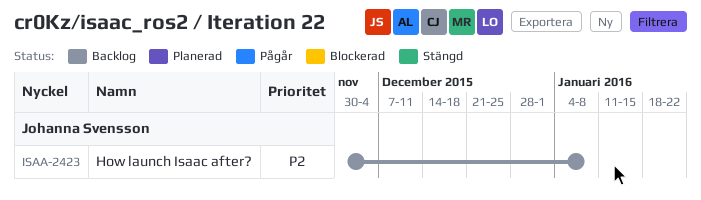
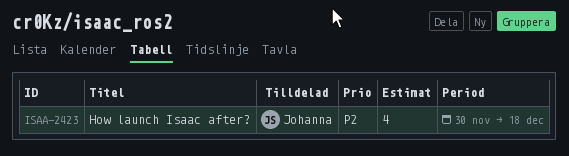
ISAA-2423, due: Jan 8 -> Dec 18

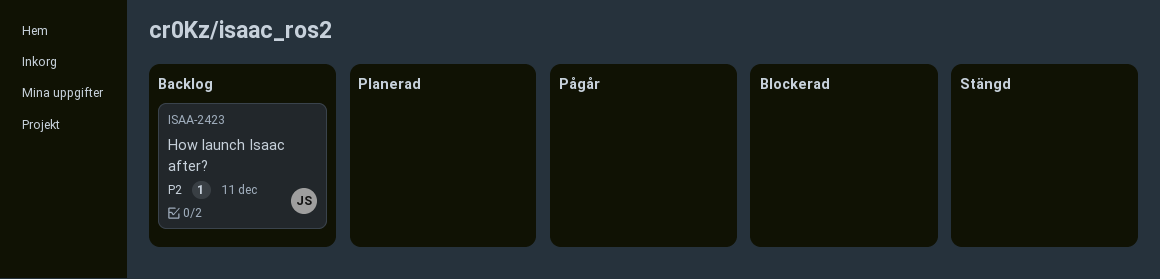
ISAA-2423, estimate: 4 -> 1
ISAA-2423, due: Dec 18 -> Dec 11

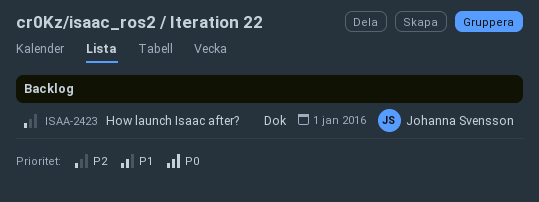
ISAA-2423, due: Dec 11 -> Jan 1

